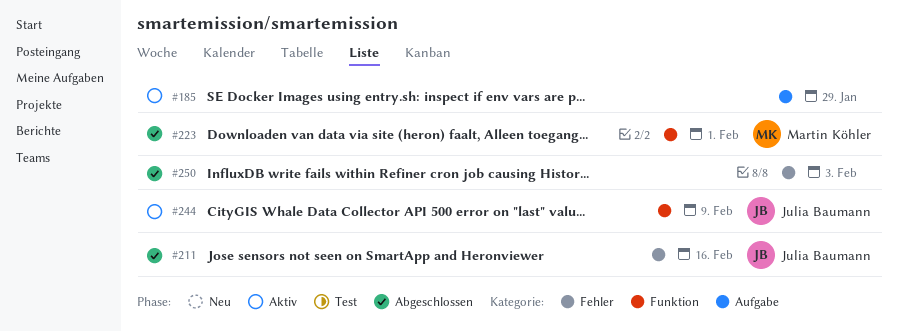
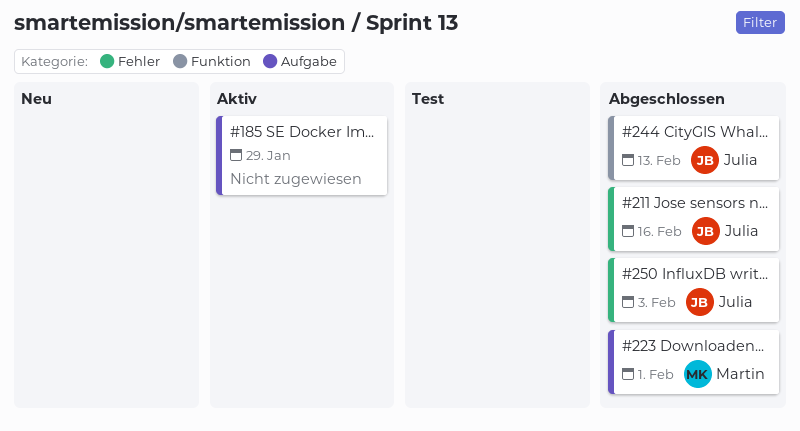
#223, label: Funktion -> Aufgabe
#244, status: Aktiv -> Abgeschlossen
#244, due: Feb 9 -> Feb 13
#250, owner: none -> Julia Baumann

